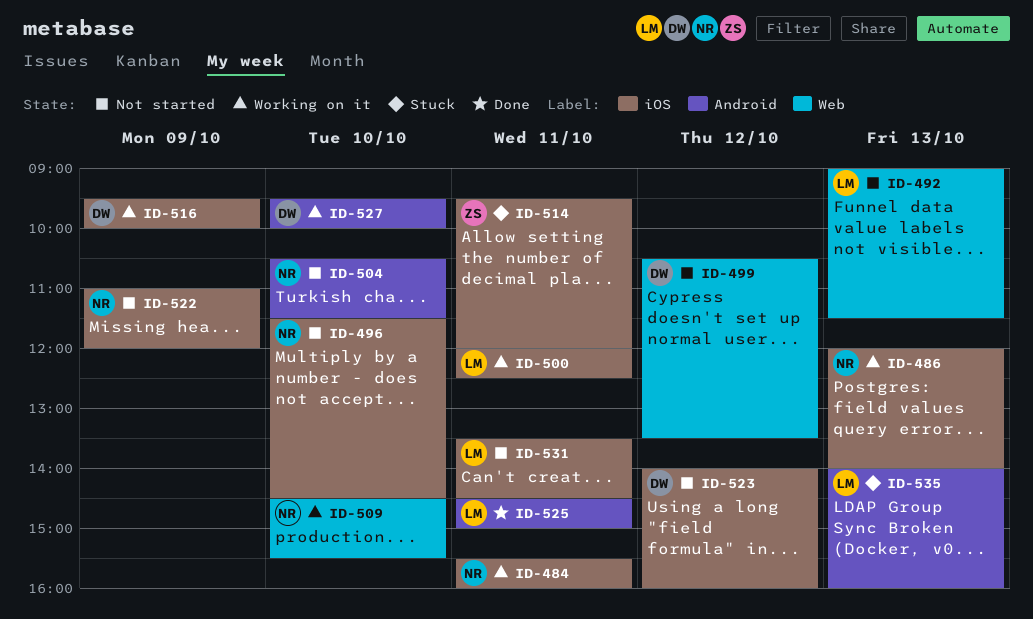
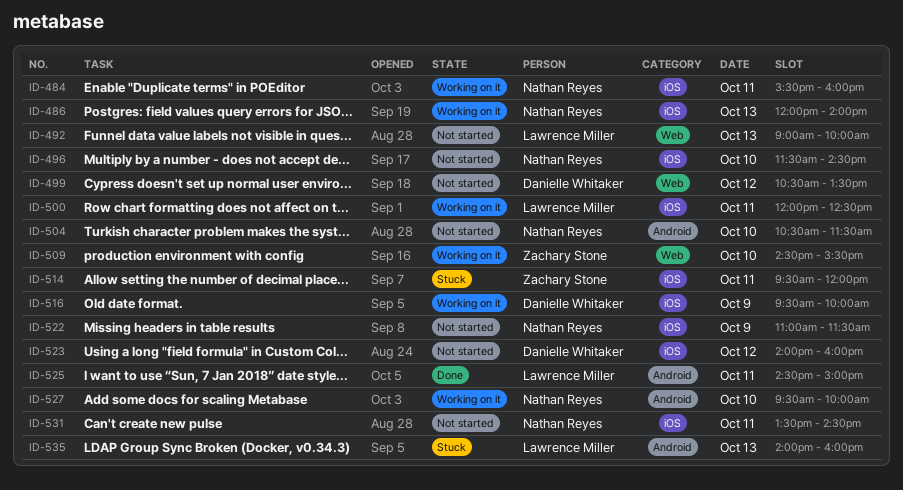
ID-492, ends: 11:30 -> 10:00
ID-509, owner: Nathan Reyes -> Zachary Stone
ID-522, ends: 12:00 -> 11:30
ID-527, owner: Danielle Whitaker -> Nathan Reyes
ID-531, owner: Lawrence Miller -> Nathan Reyes

